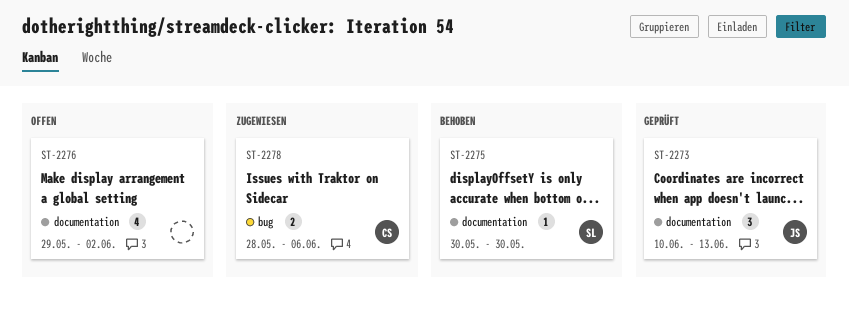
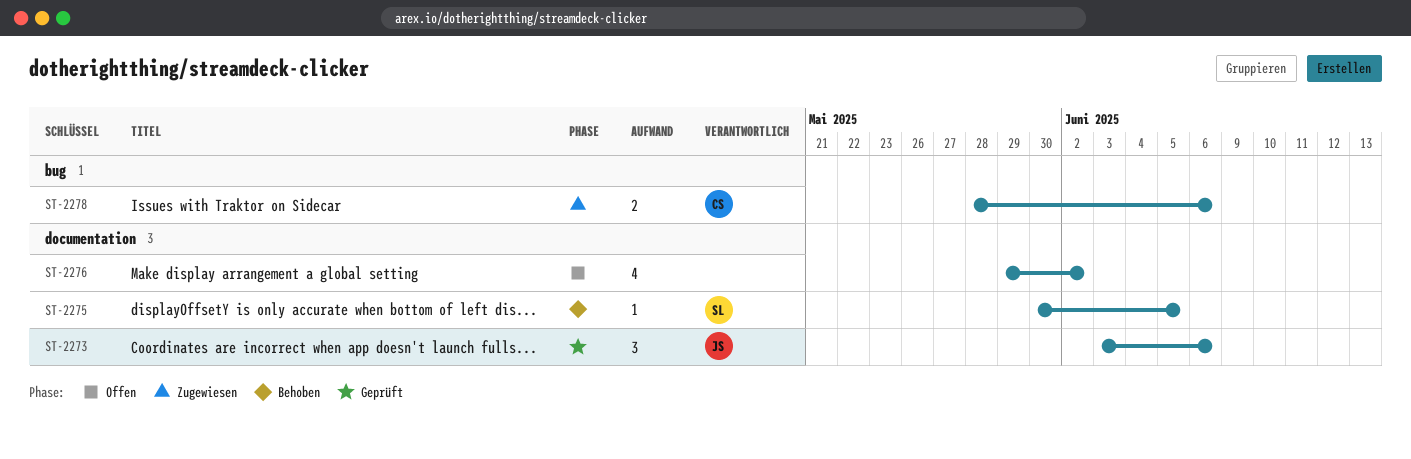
ST-2273, start: Jun 10 -> Jun 3
ST-2273, due: Jun 13 -> Jun 6
ST-2275, due: May 30 -> Jun 5

